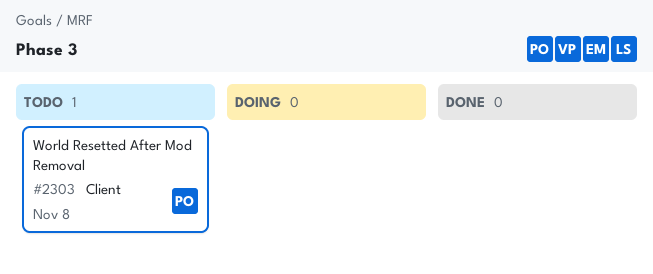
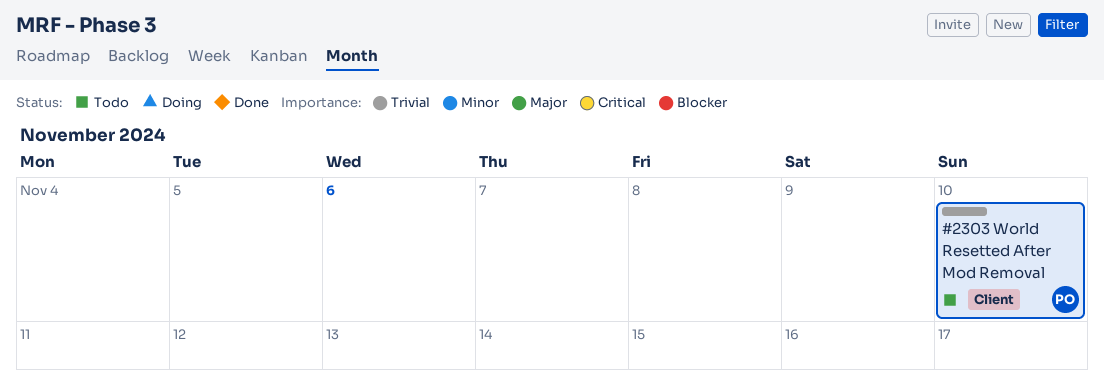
#2303, due: Nov 8 -> Nov 10

